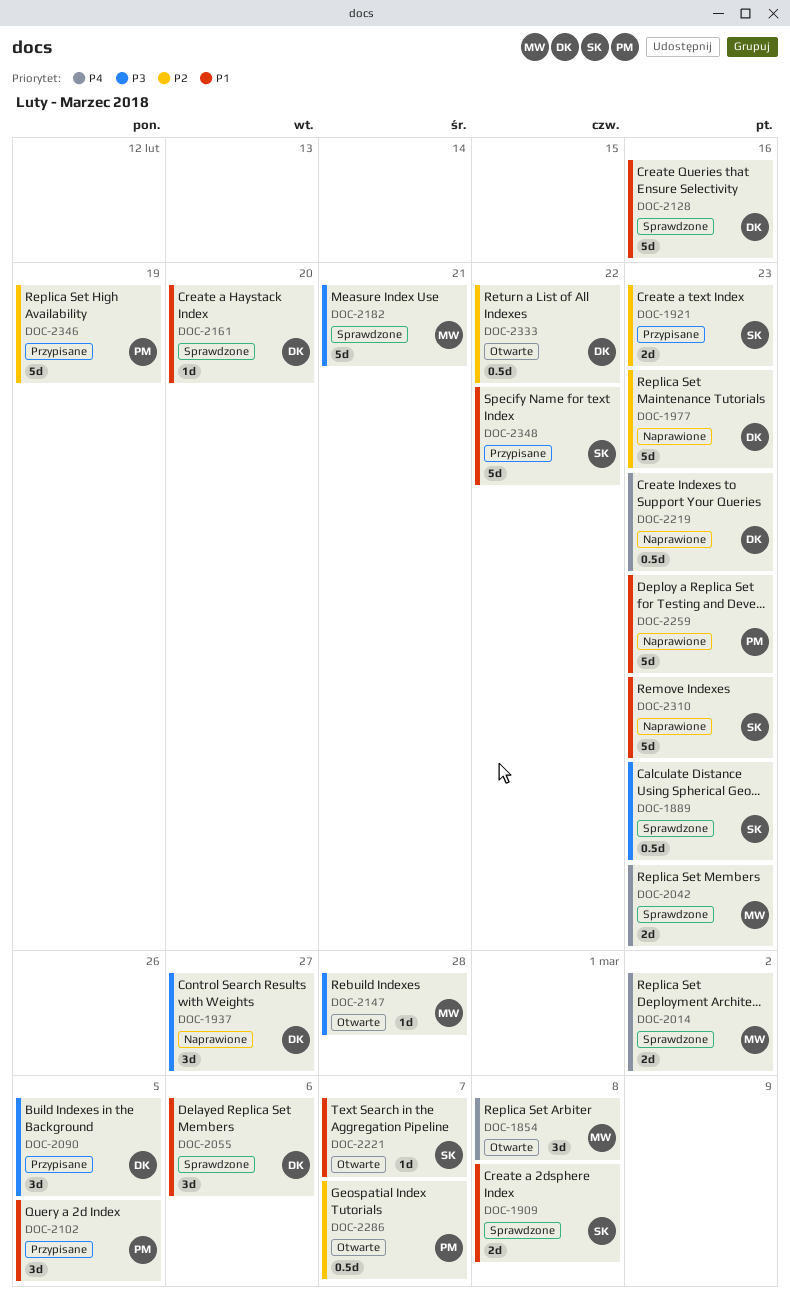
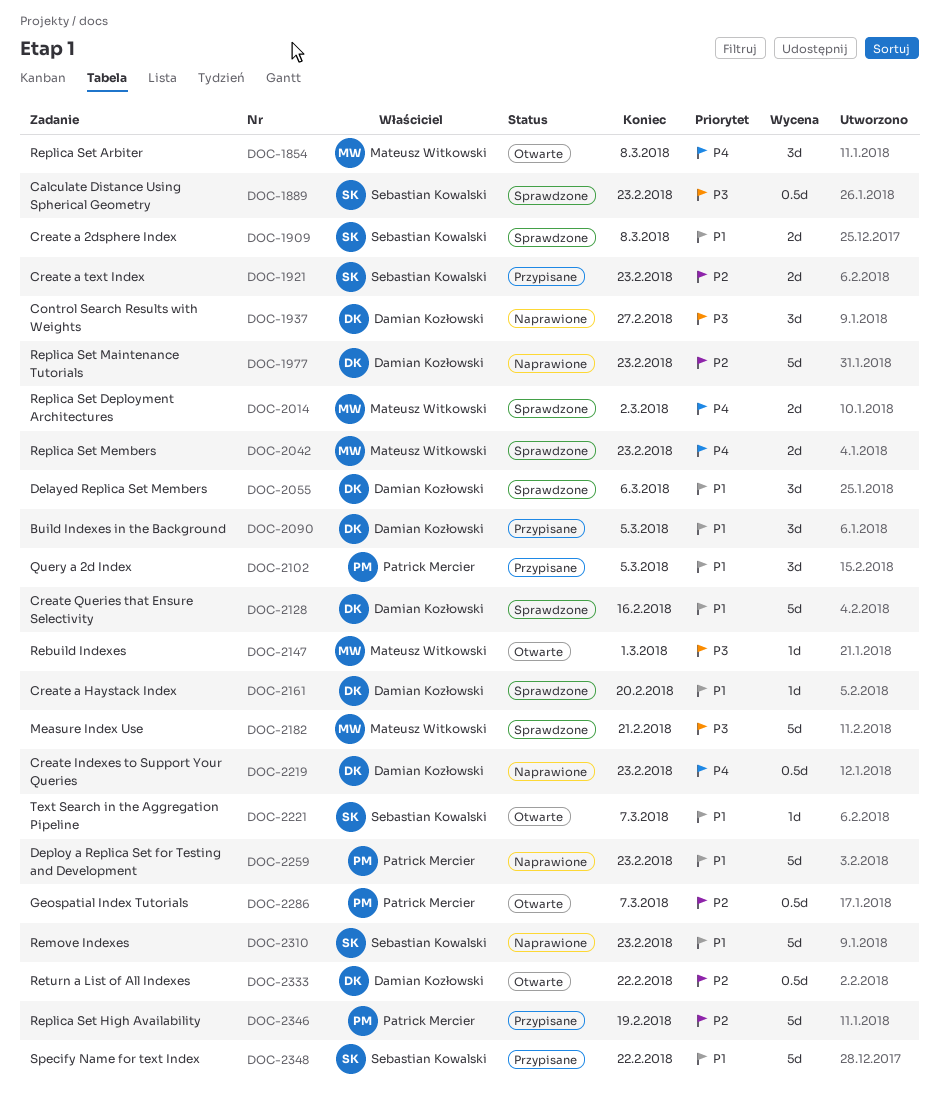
DOC-2090, priority: P3 -> P1
DOC-2147, due: Feb 28 -> Mar 1

